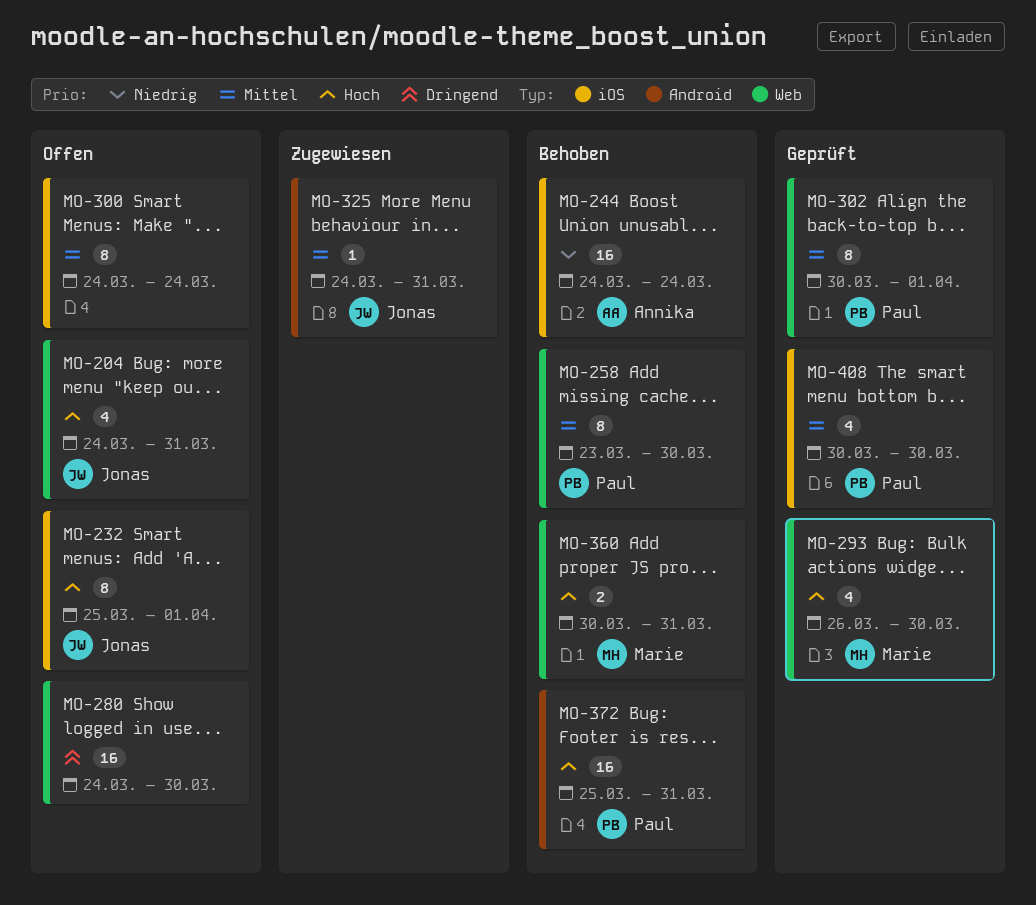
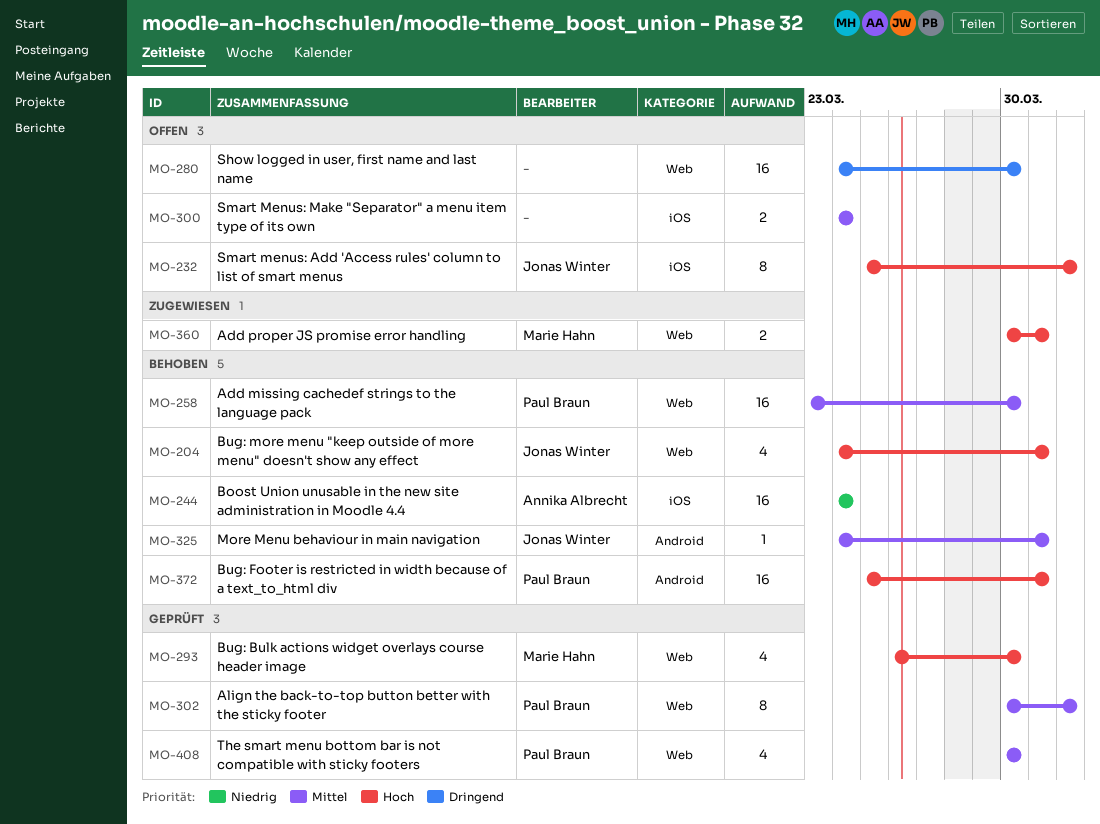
MO-204, status: Offen -> Behoben
MO-258, estimate: 8 -> 16
MO-300, estimate: 8 -> 2
MO-325, status: Zugewiesen -> Behoben
MO-360, status: Behoben -> Zugewiesen
MO-408, label: iOS -> Web

